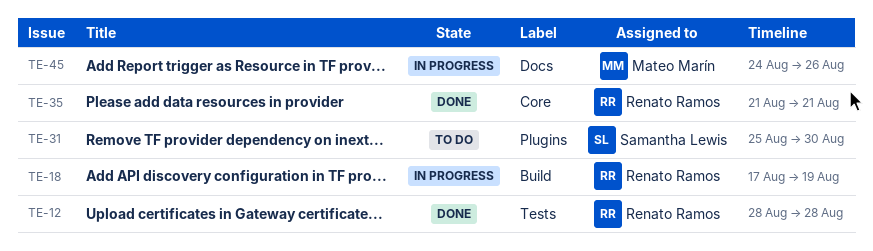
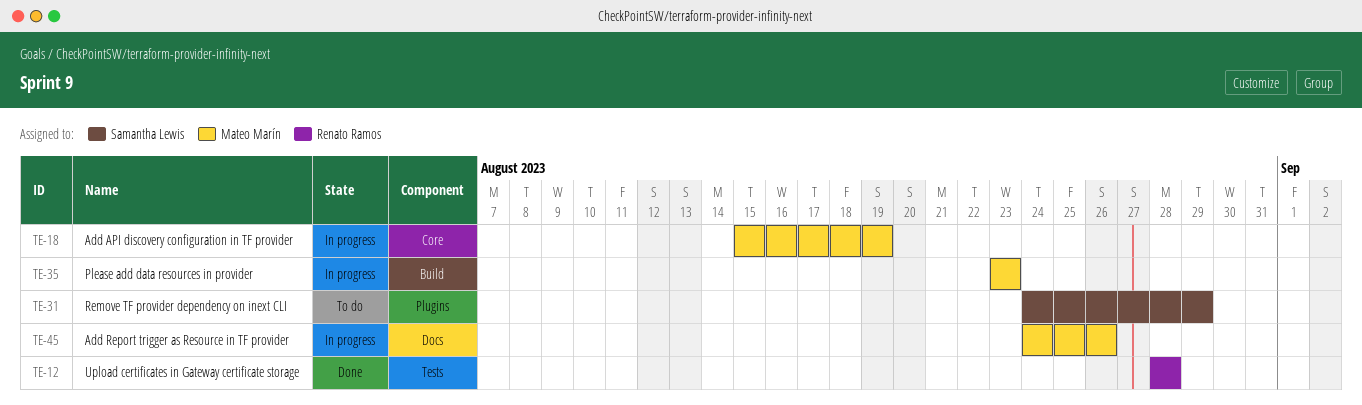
TE-18, owner: Renato Ramos -> Mateo Marín
TE-18, label: Build -> Core
TE-18, start: Aug 17 -> Aug 15
TE-31, start: Aug 25 -> Aug 24
TE-31, due: Aug 30 -> Aug 29
TE-35, status: Done -> In progress
TE-35, owner: Renato Ramos -> Mateo Marín
TE-35, label: Core -> Build
TE-35, start: Aug 21 -> Aug 23
TE-35, due: Aug 21 -> Aug 23

